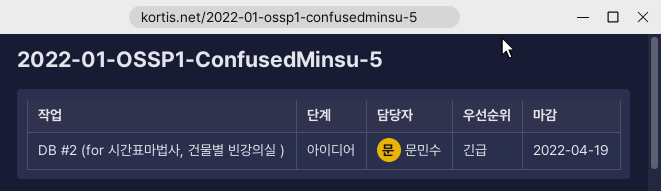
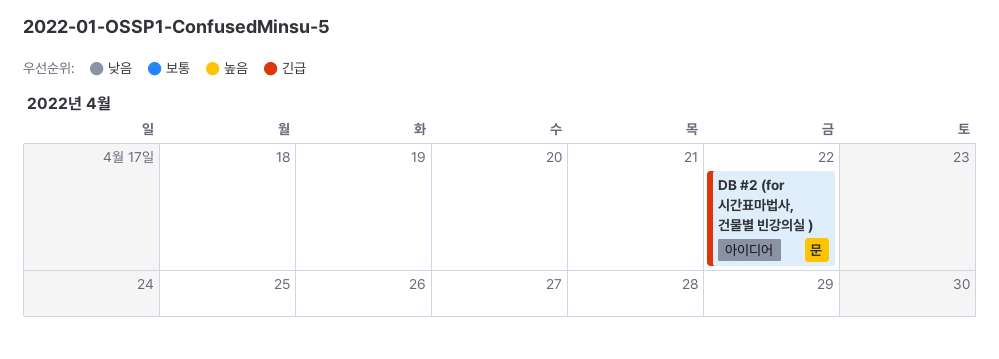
DB #2 (for 시간표마법사, 건물별 빈강의실 ), due: Apr 19 -> Apr 22

